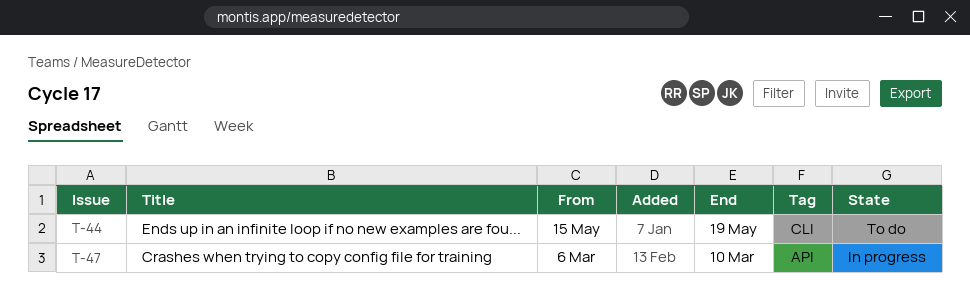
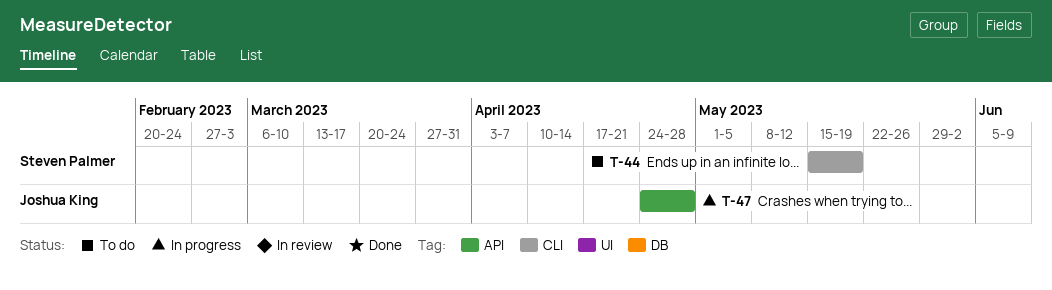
T-47, start: Mar 6 -> Apr 24
T-47, due: Mar 10 -> Apr 28

